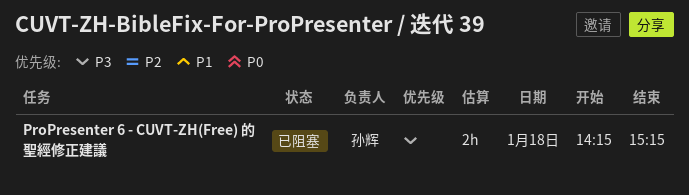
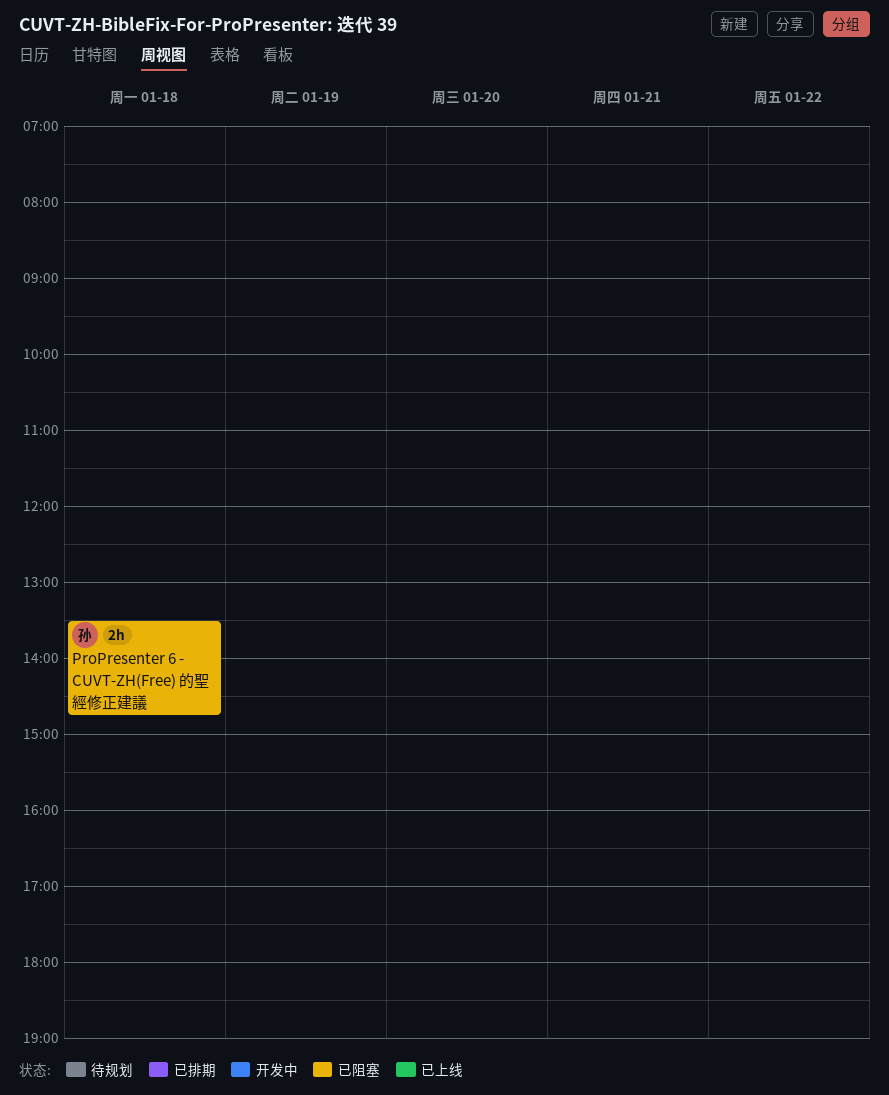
ProPresenter 6 - CUVT-ZH(Free) 的聖經修正建議, begins: 14:15 -> 13:30
ProPresenter 6 - CUVT-ZH(Free) 的聖經修正建議, ends: 15:15 -> 14:45

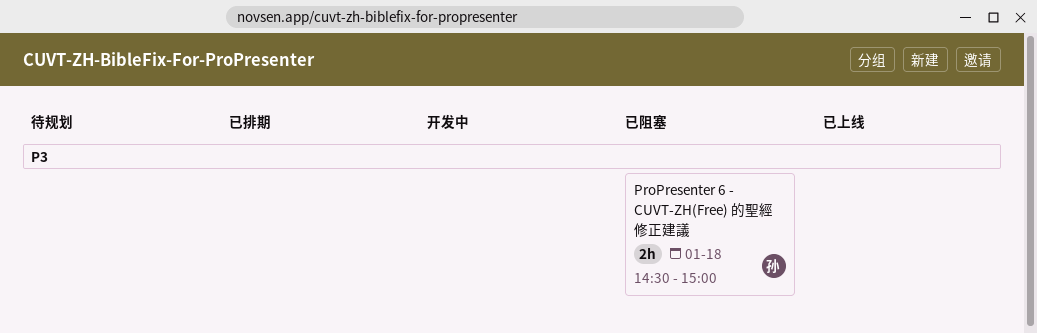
ProPresenter 6 - CUVT-ZH(Free) 的聖經修正建議, begins: 13:30 -> 14:30
ProPresenter 6 - CUVT-ZH(Free) 的聖經修正建議, ends: 14:45 -> 15:00

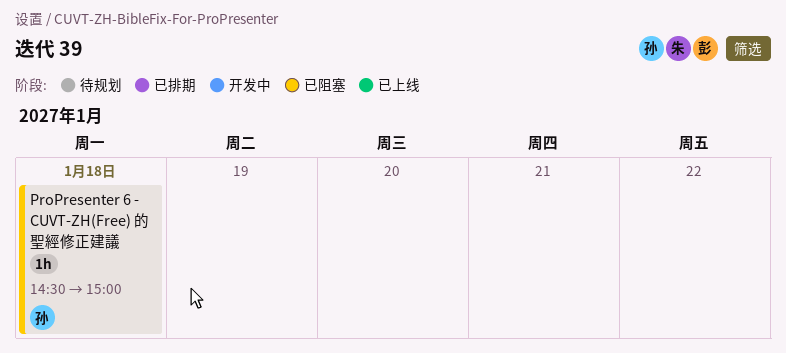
ProPresenter 6 - CUVT-ZH(Free) 的聖經修正建議, estimate: 2h -> 1h

